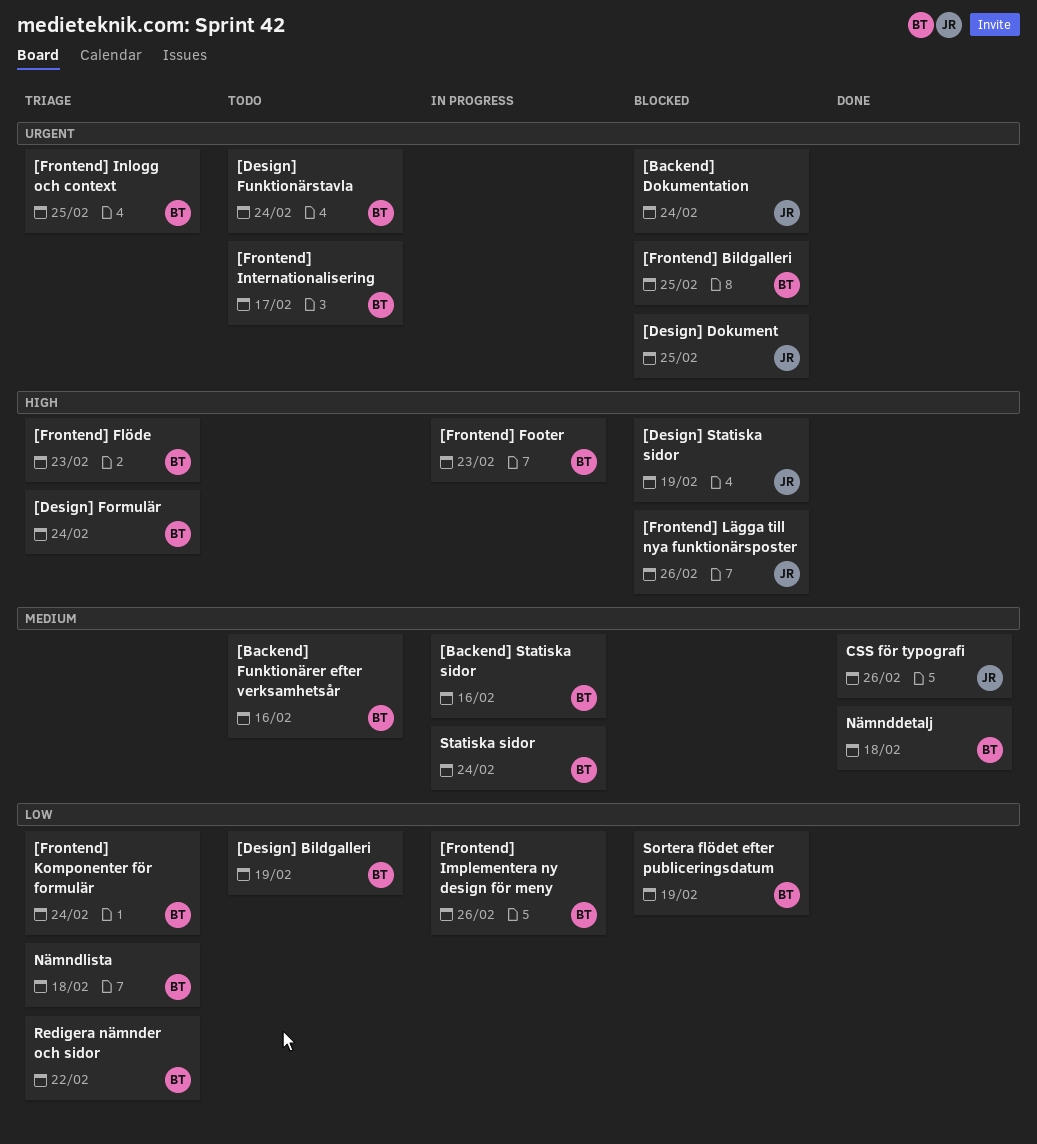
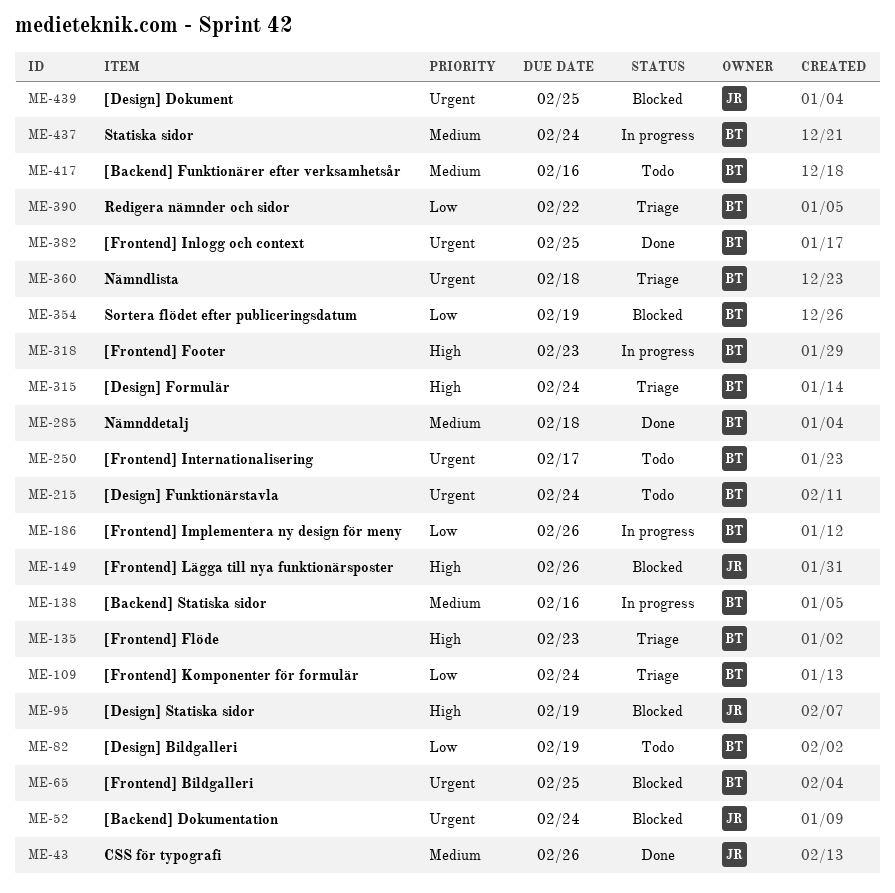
[Frontend] Inlogg och context, status: Triage -> Done
Nämndlista, priority: Low -> Urgent

